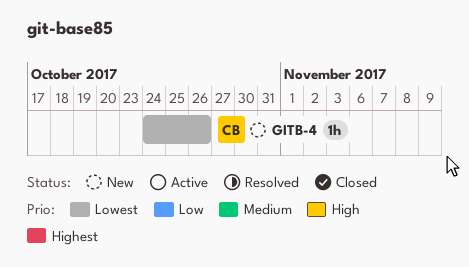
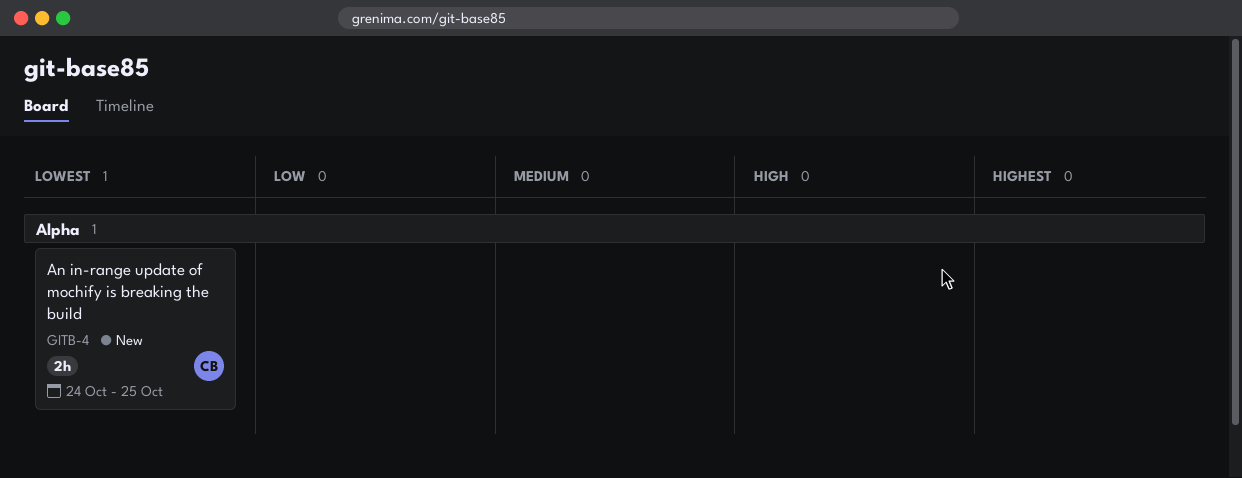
GITB-4, estimate: 1h -> 2h
GITB-4, due: Oct 26 -> Oct 25

